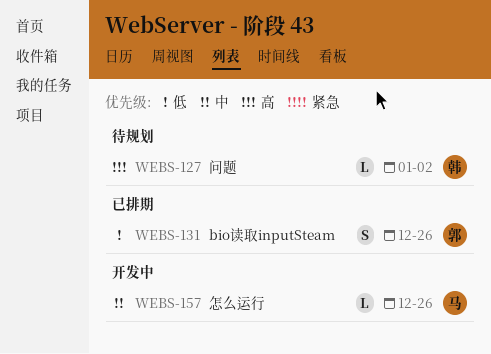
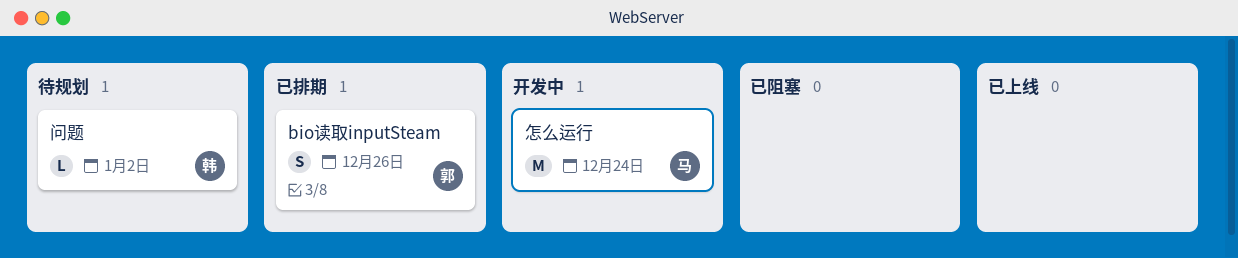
怎么运行, estimate: L -> M
怎么运行, due: Dec 26 -> Dec 24

